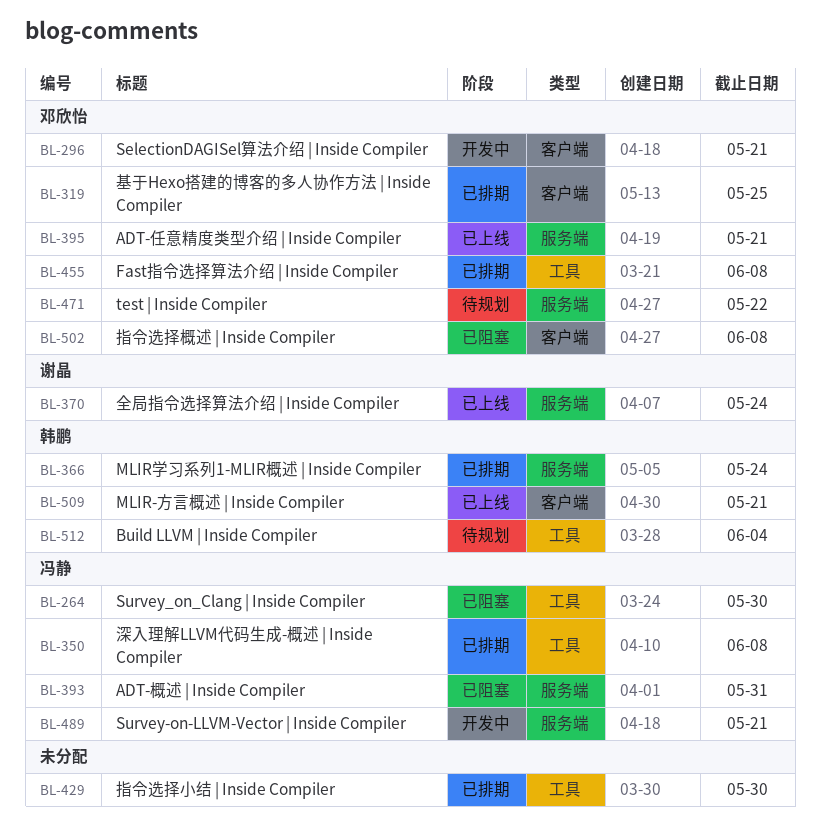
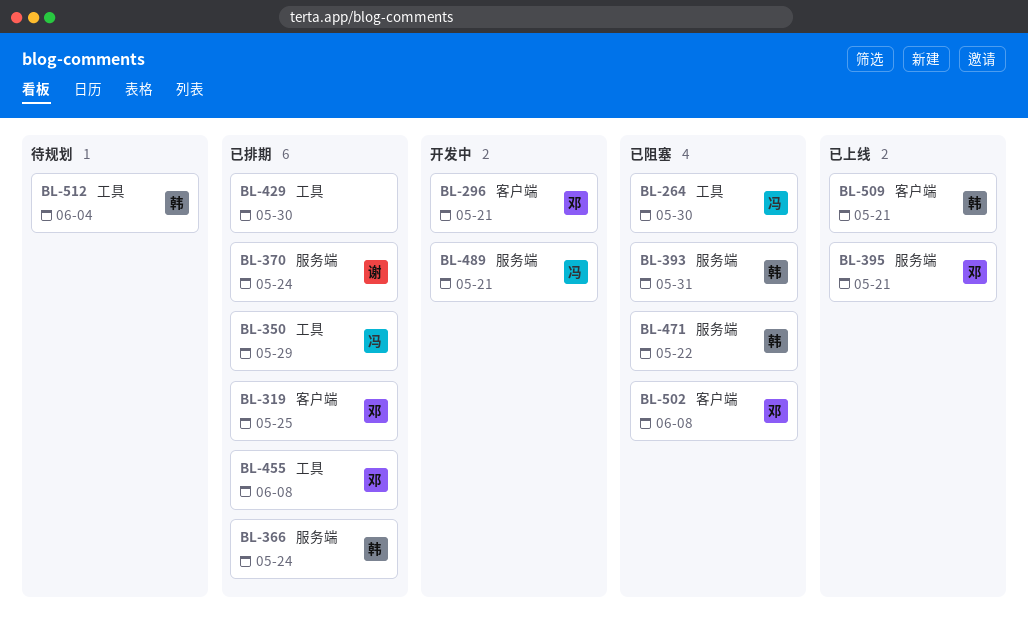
BL-350, due: Jun 8 -> May 29
BL-370, status: 已上线 -> 已排期
BL-393, owner: 冯静 -> 韩鹏
BL-471, status: 待规划 -> 已阻塞
BL-471, owner: 邓欣怡 -> 韩鹏

